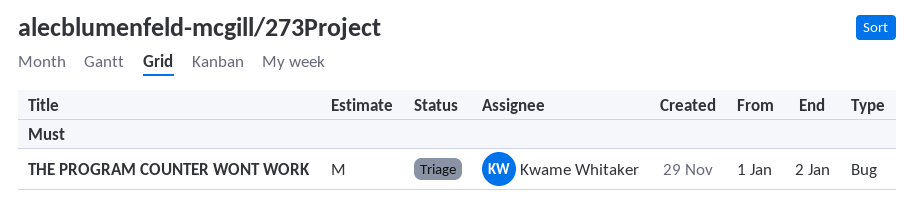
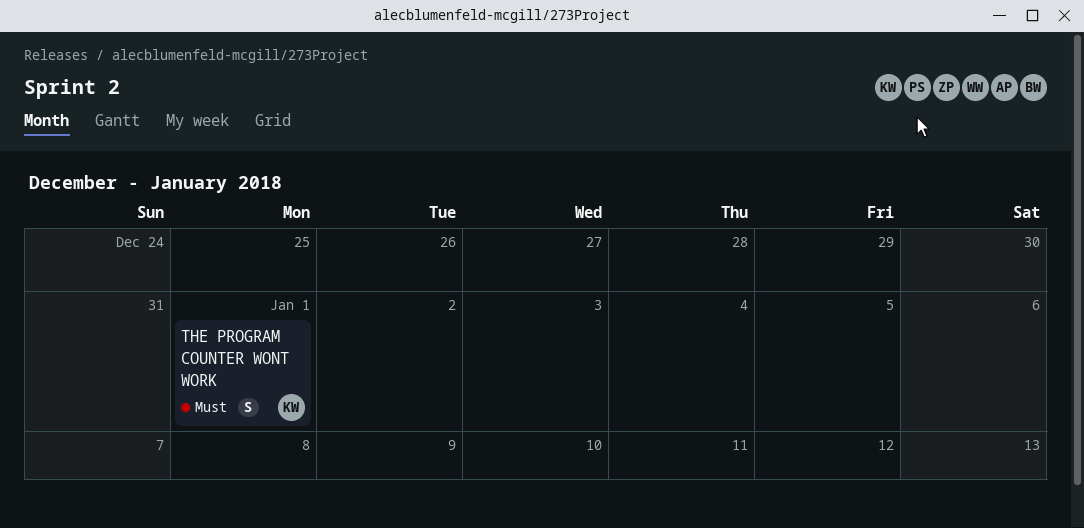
THE PROGRAM COUNTER WONT WORK, estimate: M -> S
THE PROGRAM COUNTER WONT WORK, due: Jan 2 -> Jan 1

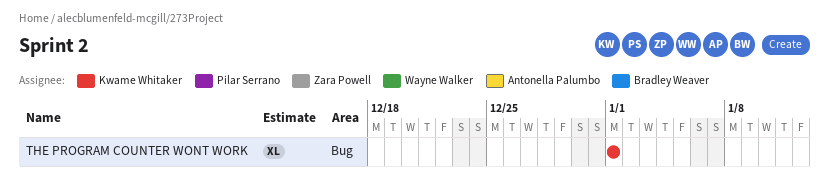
THE PROGRAM COUNTER WONT WORK, estimate: S -> XL

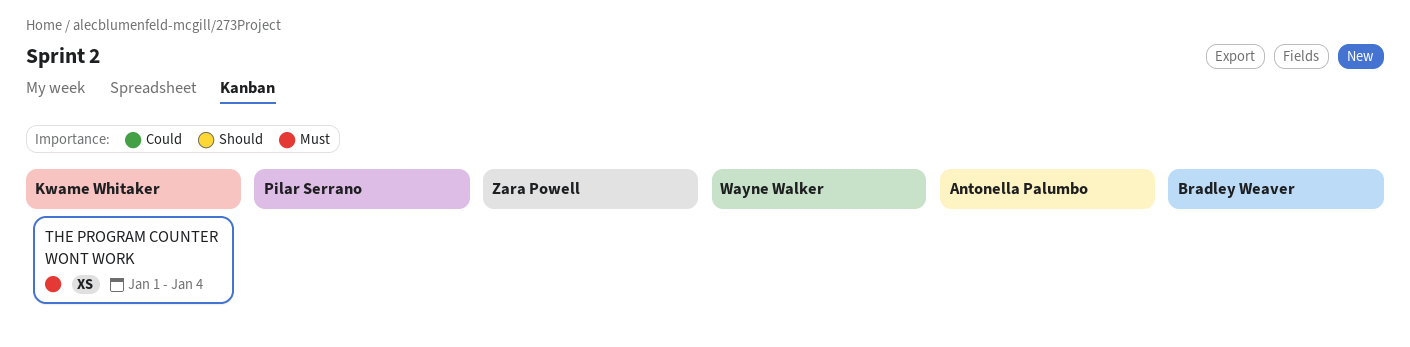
THE PROGRAM COUNTER WONT WORK, estimate: XL -> XS
THE PROGRAM COUNTER WONT WORK, due: Jan 1 -> Jan 4

